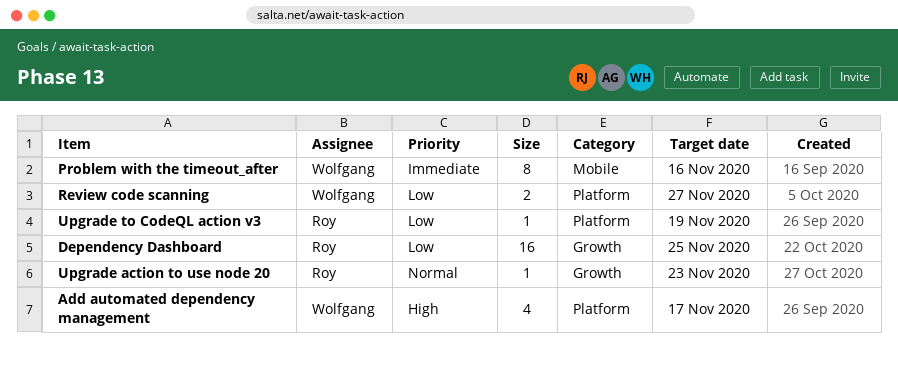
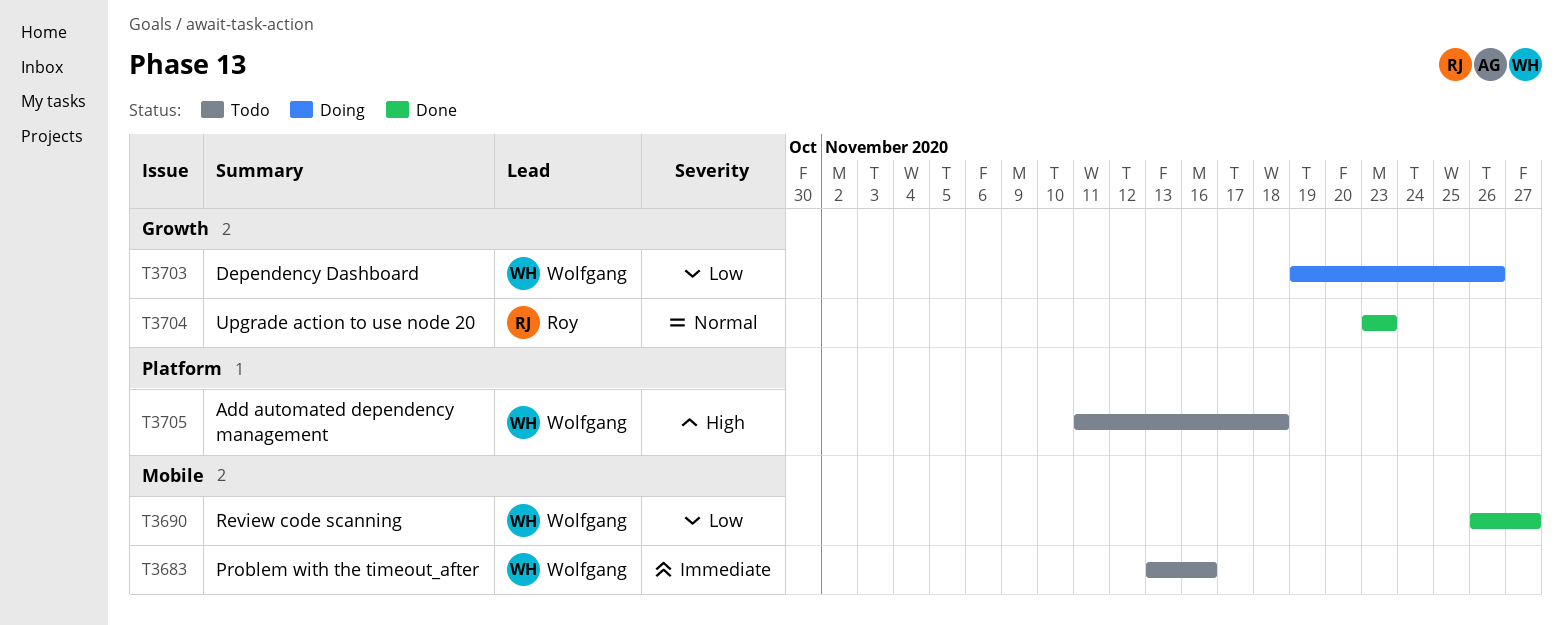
Add automated dependency management, due: Nov 17 -> Nov 18
Dependency Dashboard, owner: Roy -> Wolfgang
Dependency Dashboard, due: Nov 25 -> Nov 26
Review code scanning, label: Platform -> Mobile
Upgrade to CodeQL action v3: present -> none

